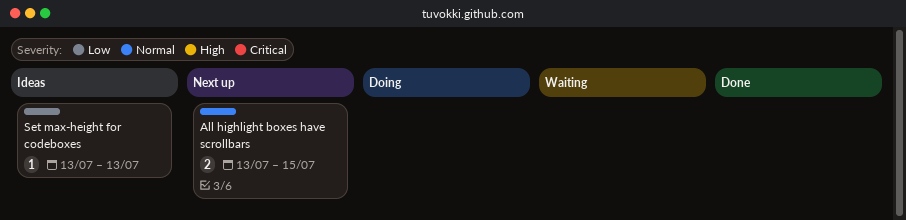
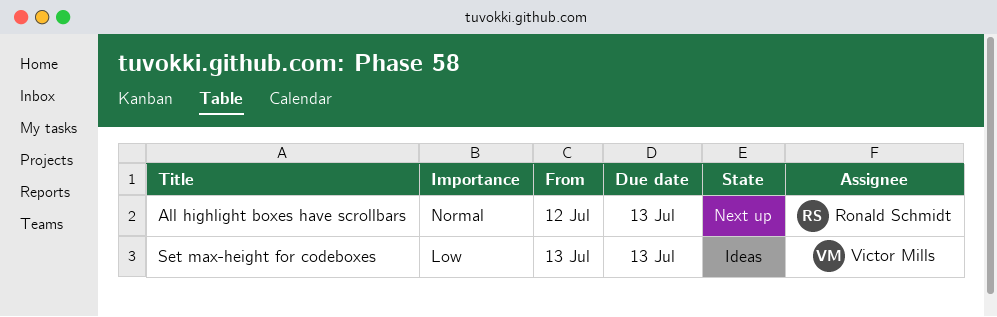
All highlight boxes have scrollbars, start: Jul 13 -> Jul 12
All highlight boxes have scrollbars, due: Jul 15 -> Jul 13

